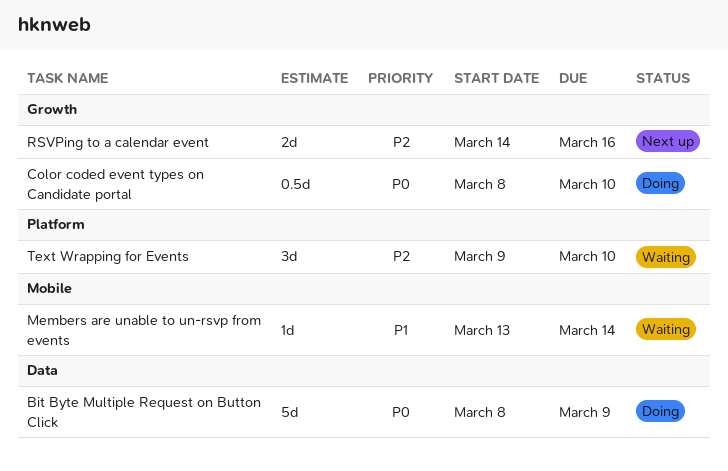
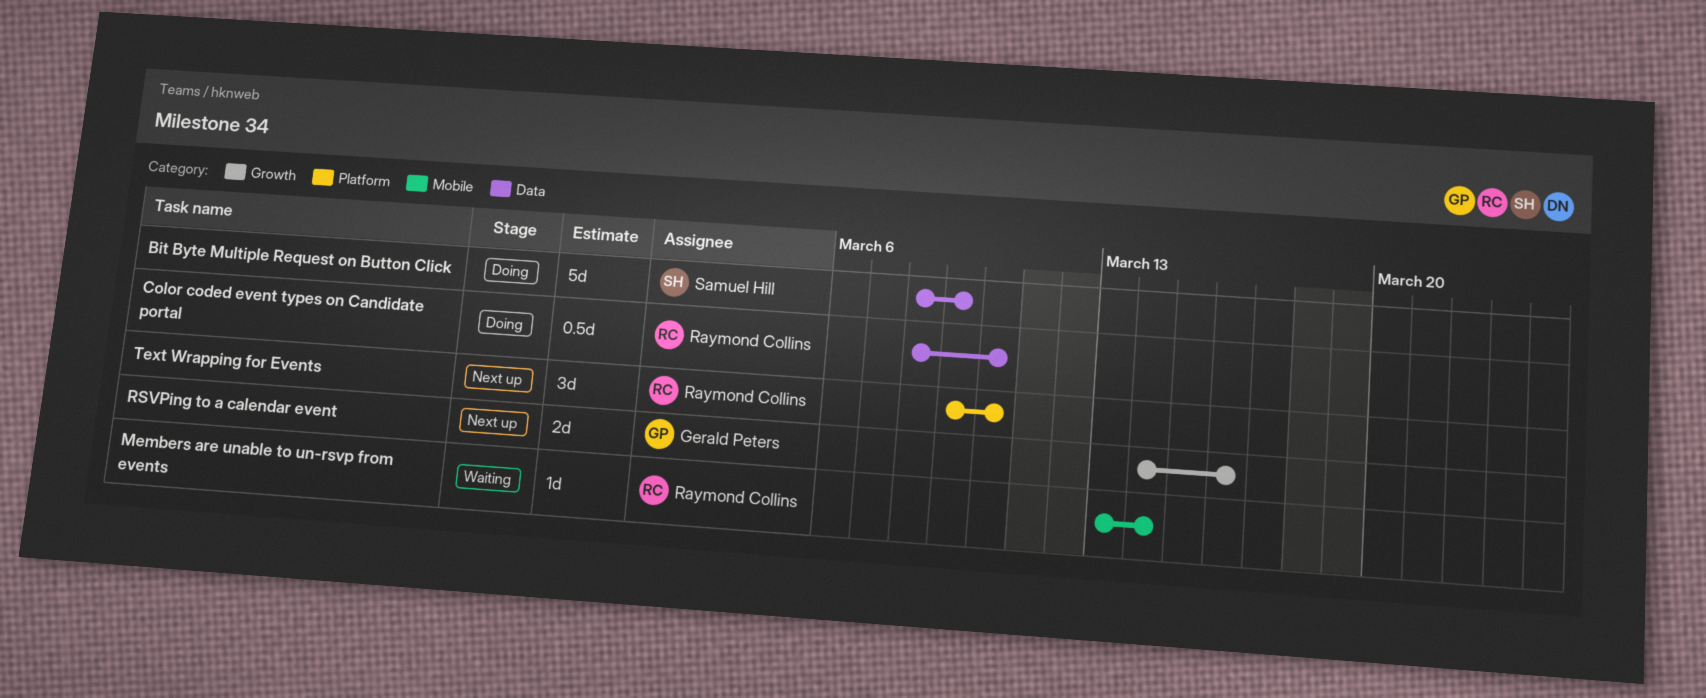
Color coded event types on Candidate portal, label: Growth -> Data
Text Wrapping for Events, status: Waiting -> Next up

